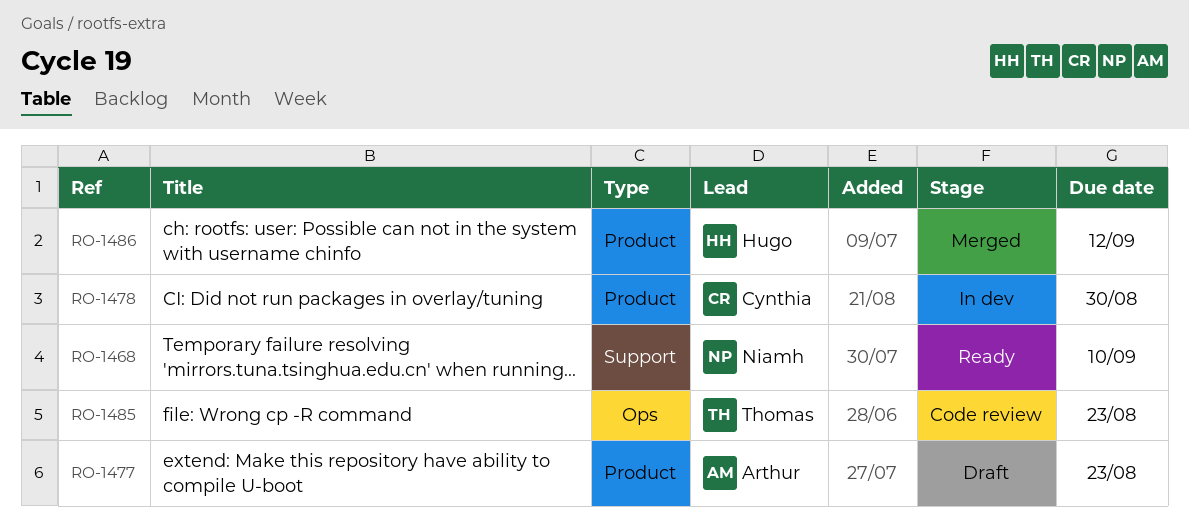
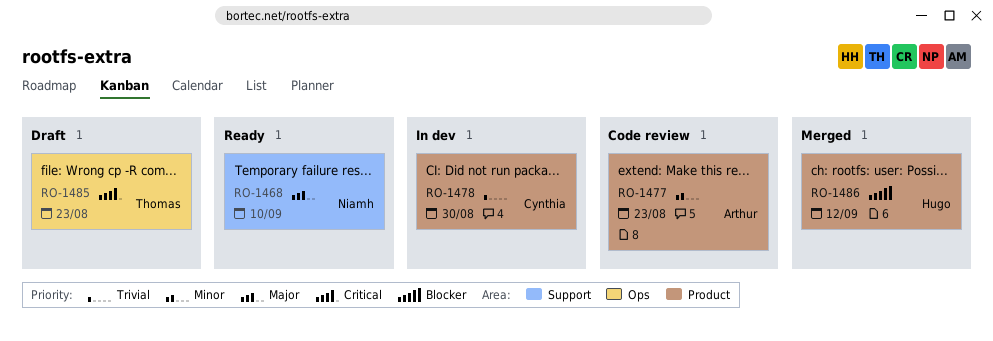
RO-1477, status: Draft -> Code review
RO-1485, status: Code review -> Draft

